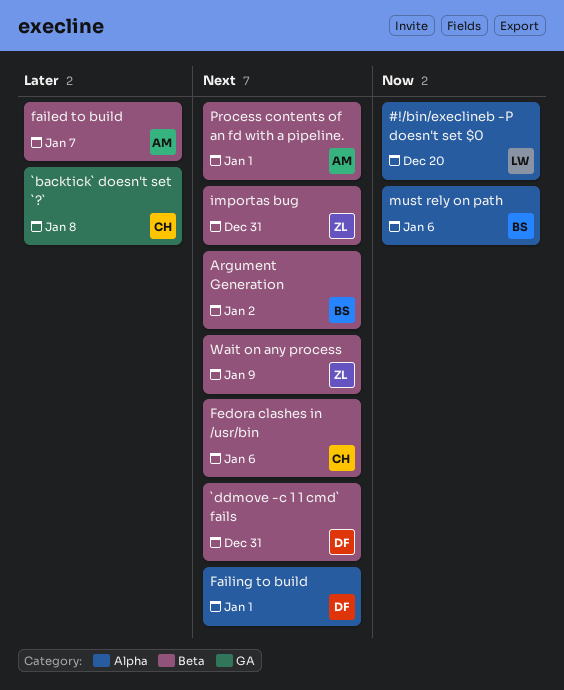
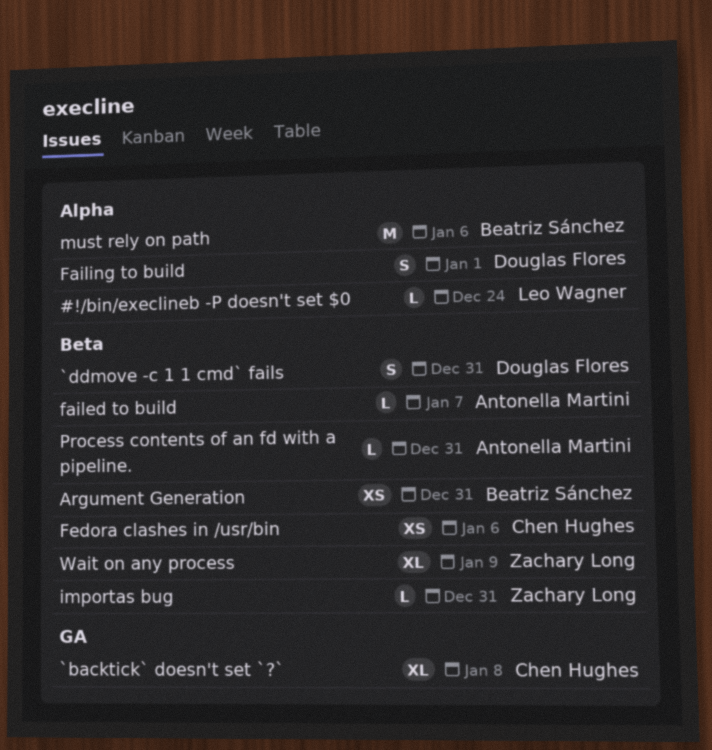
#!/bin/execlineb -P doesn't set $0, due: Dec 20 -> Dec 24
Argument Generation, due: Jan 2 -> Dec 31
Process contents of an fd with a pipeline., due: Jan 1 -> Dec 31

